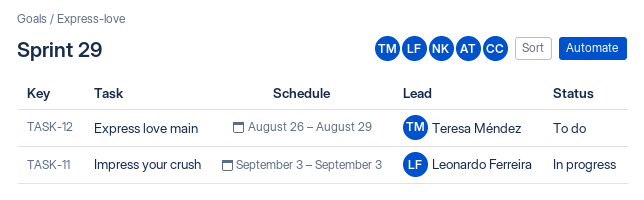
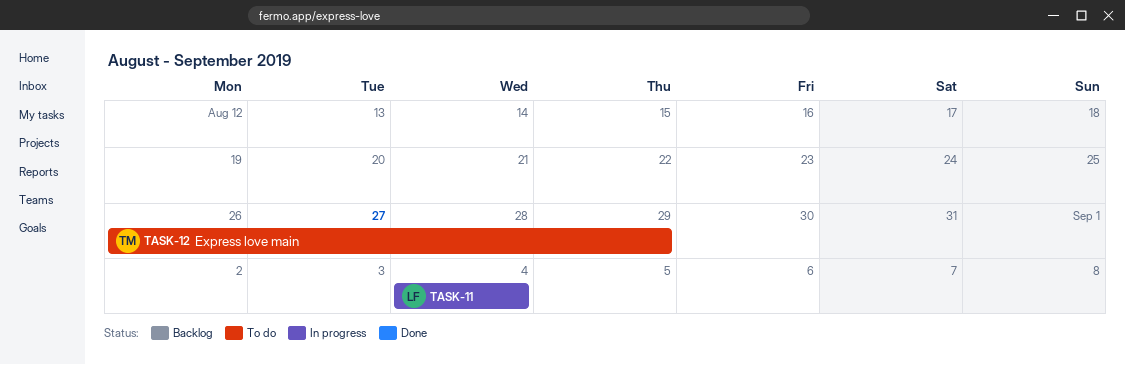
TASK-11, start: Sep 3 -> Sep 4
TASK-11, due: Sep 3 -> Sep 4

